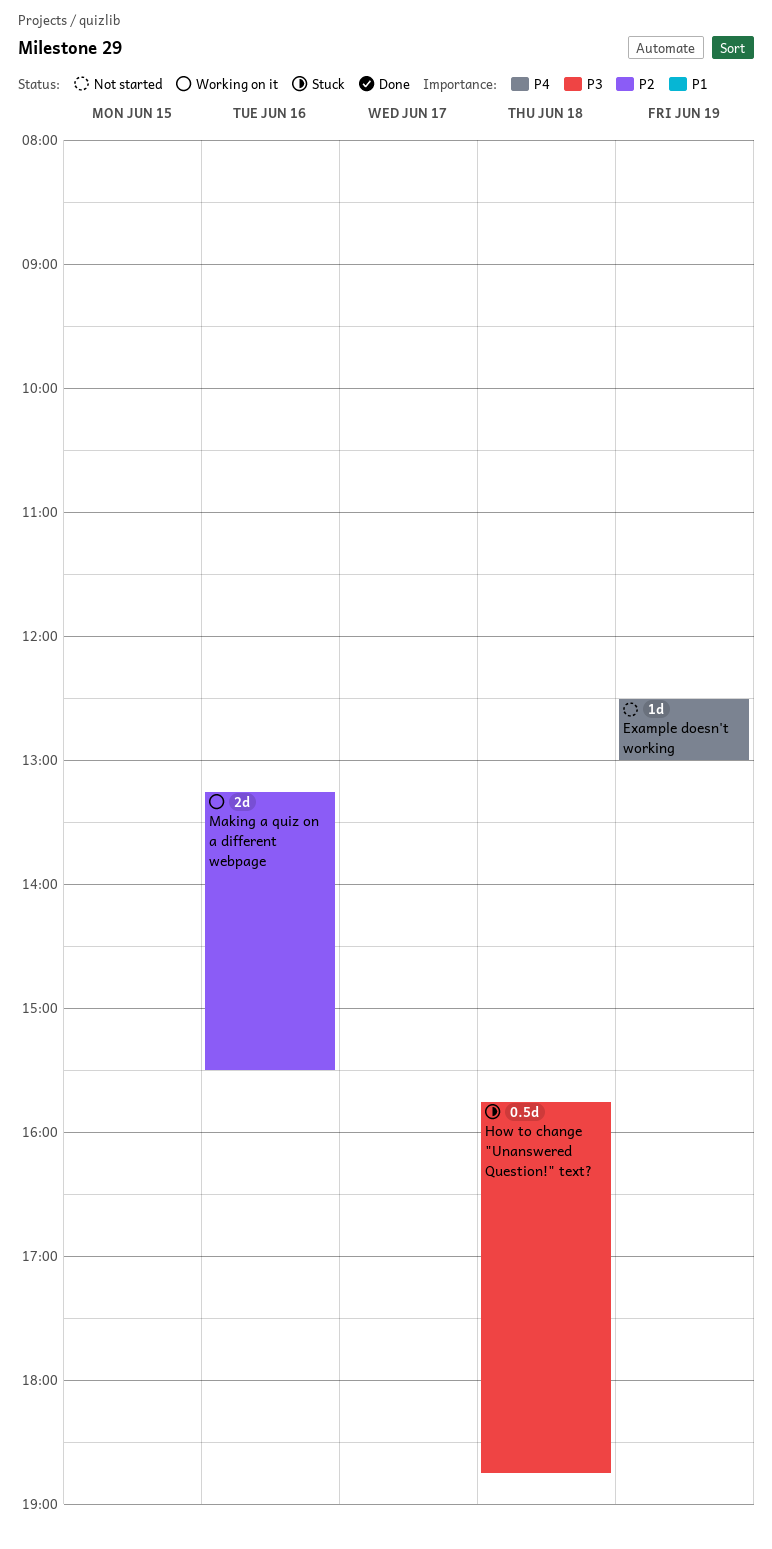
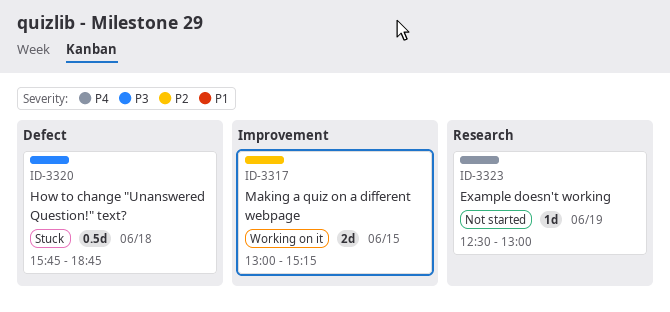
Making a quiz on a different webpage, day: Jun 16 -> Jun 15
Making a quiz on a different webpage, begins: 13:15 -> 13:00
Making a quiz on a different webpage, ends: 15:30 -> 15:15

